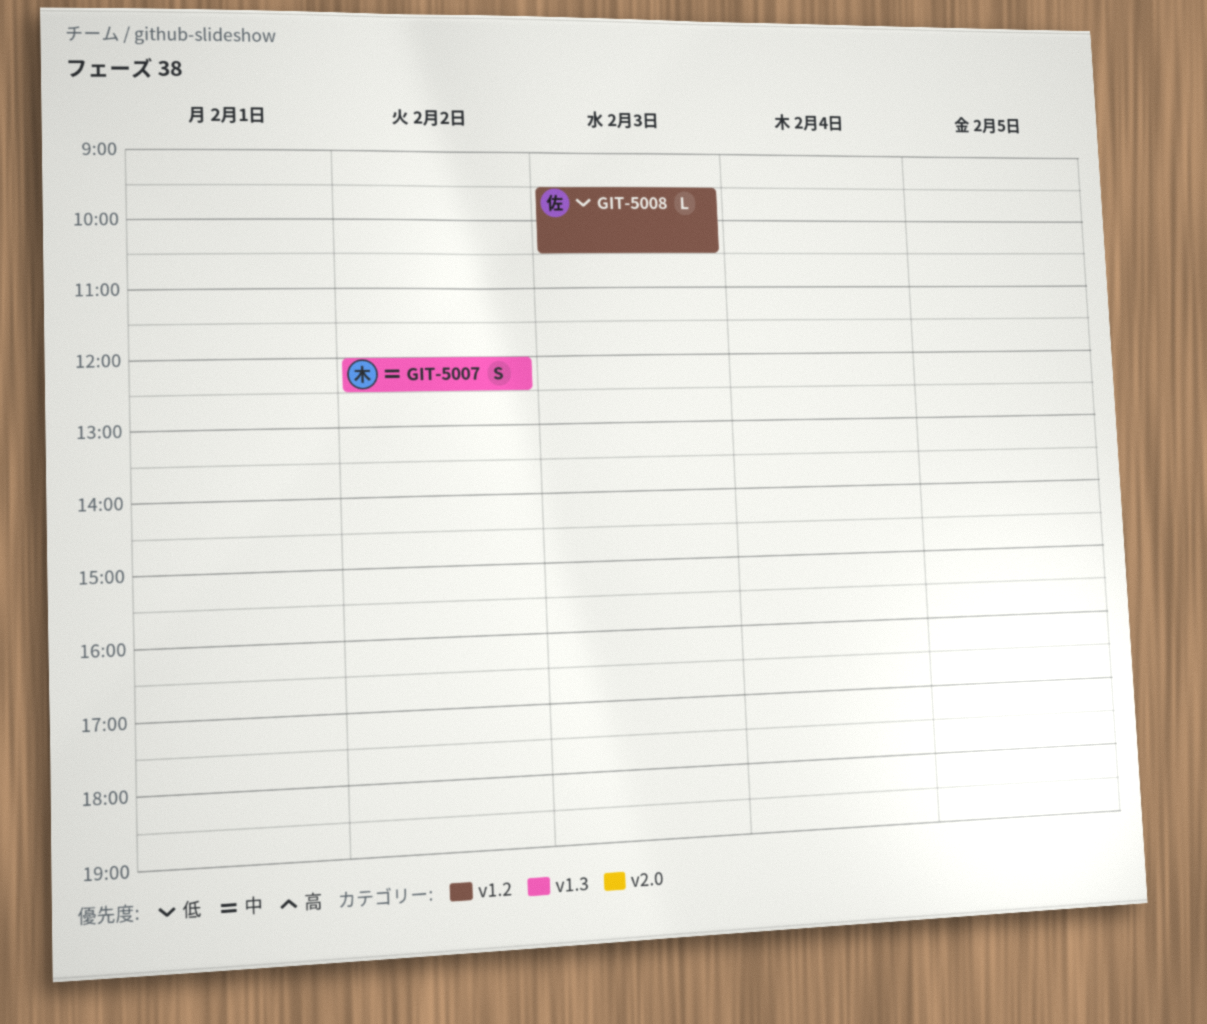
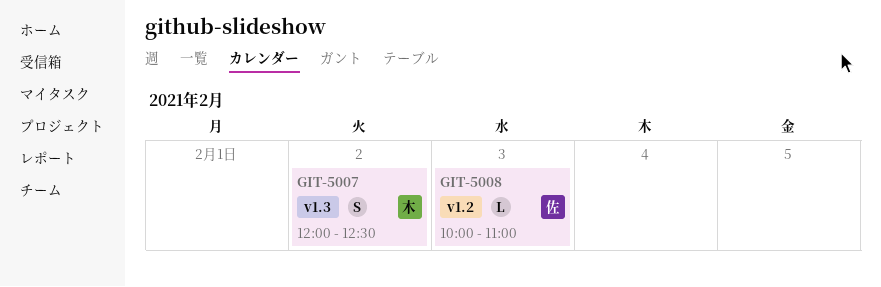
GIT-5008, begins: 09:30 -> 10:00
GIT-5008, ends: 10:30 -> 11:00

